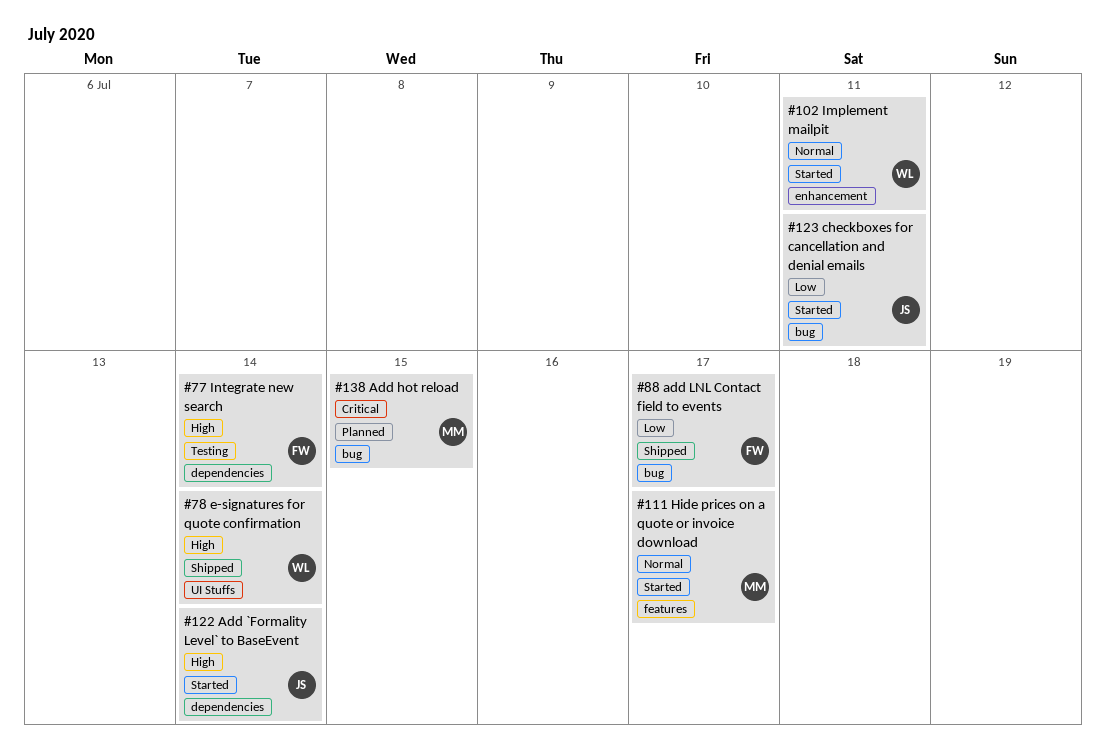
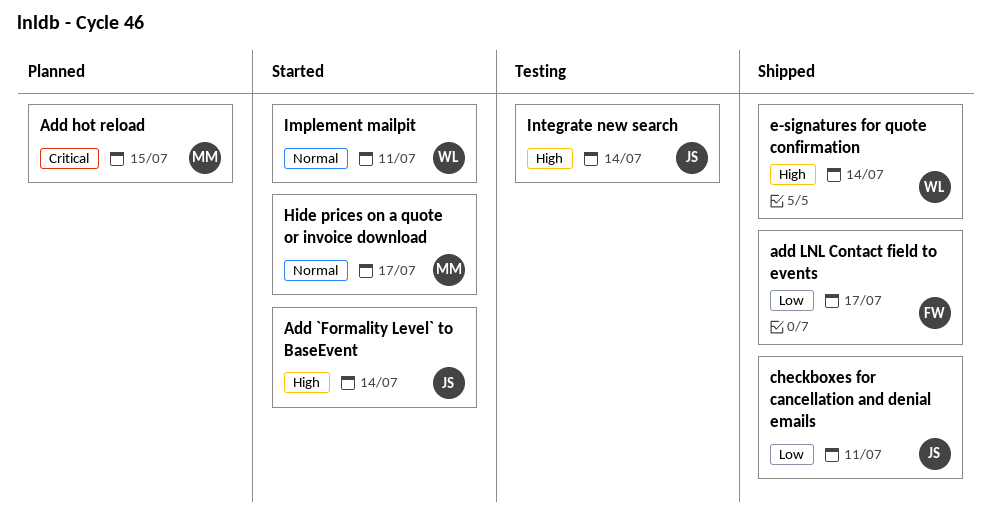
checkboxes for cancellation and denial emails, status: Started -> Shipped
Integrate new search, owner: FW -> JS

